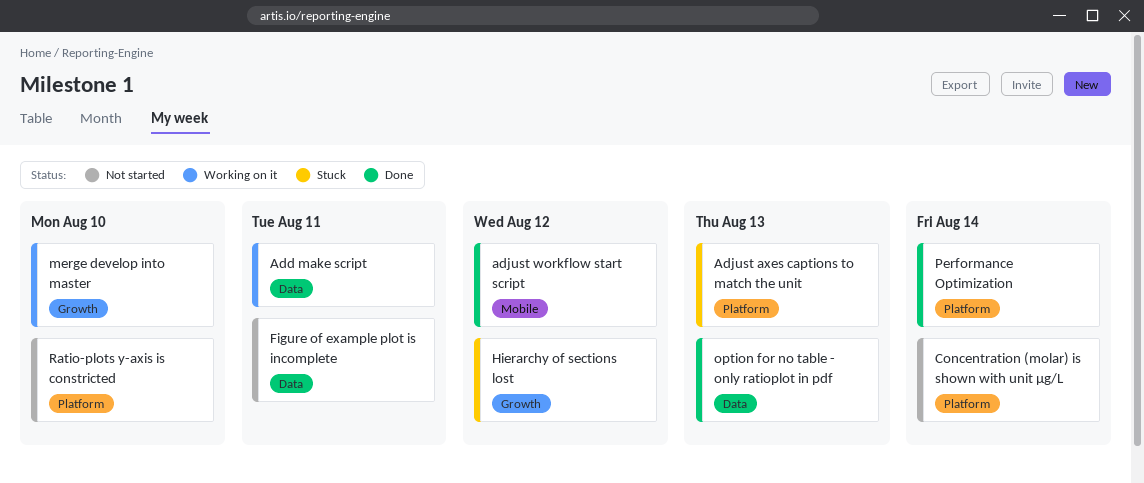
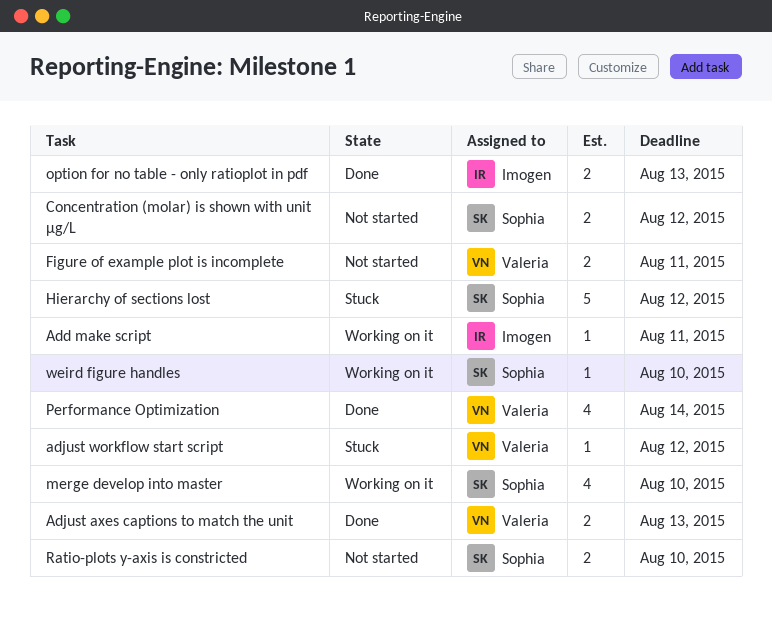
Adjust axes captions to match the unit, status: Stuck -> Done
adjust workflow start script, status: Done -> Stuck
Concentration (molar) is shown with unit µg/L, due: Aug 14 -> Aug 12
weird figure handles: none -> present

